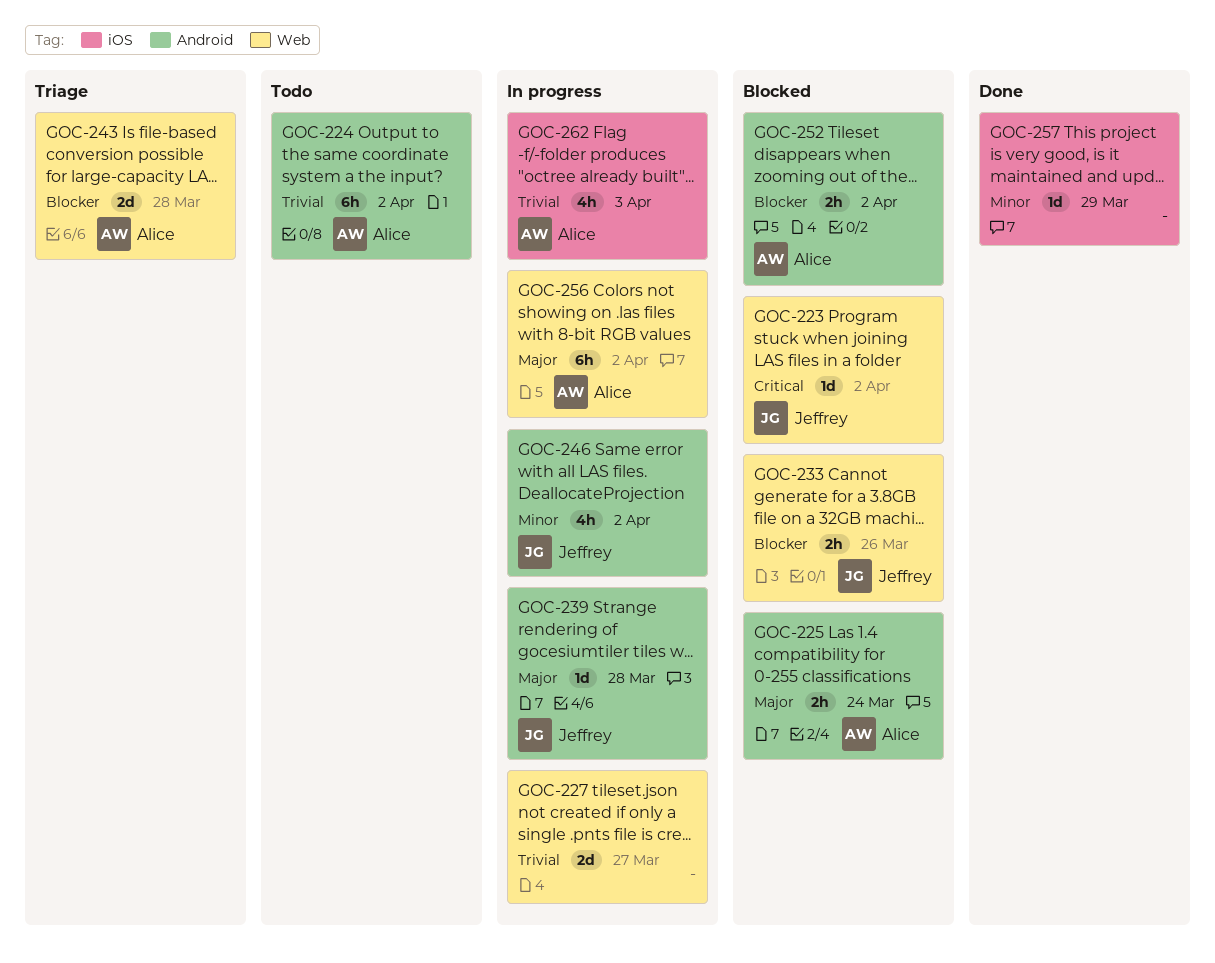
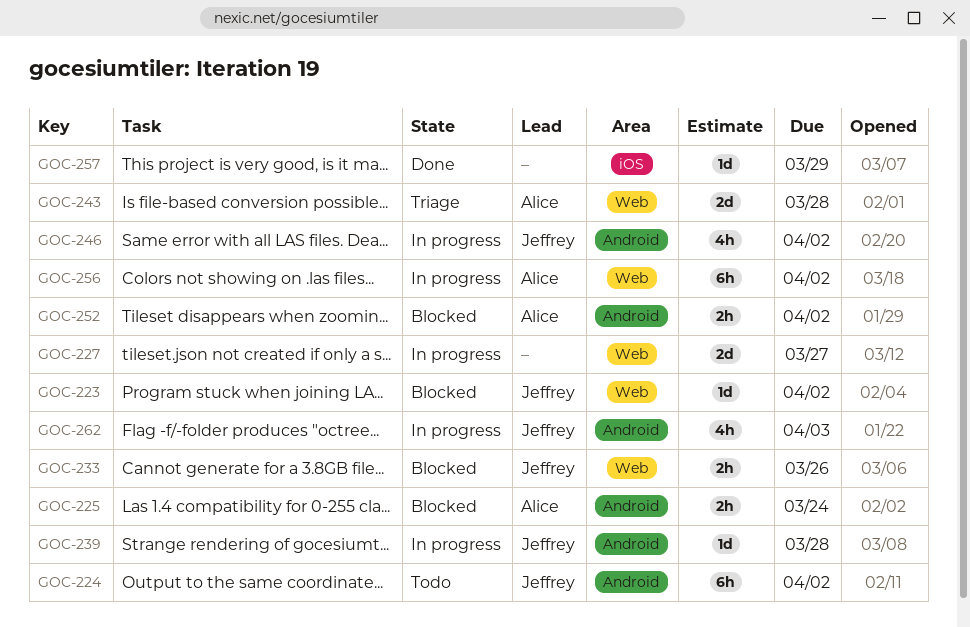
GOC-224, owner: Alice -> Jeffrey
GOC-262, owner: Alice -> Jeffrey
GOC-262, label: iOS -> Android

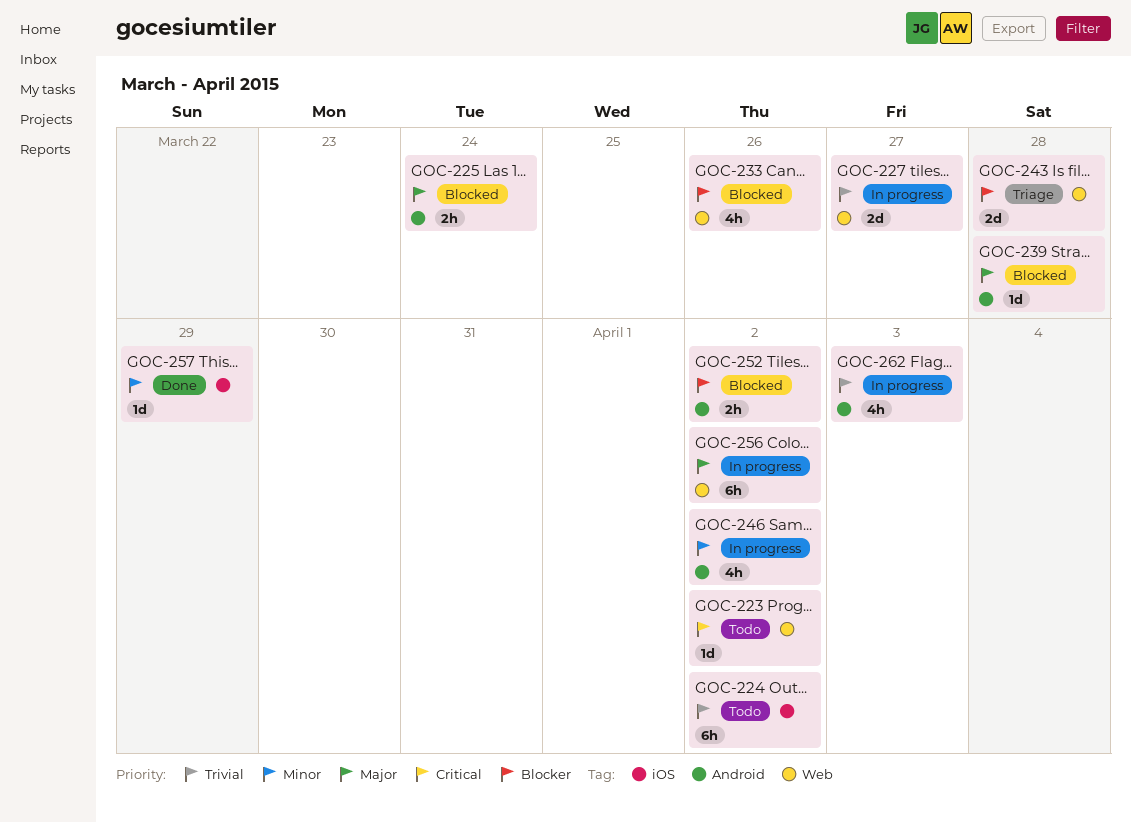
GOC-223, status: Blocked -> Todo
GOC-224, label: Android -> iOS
GOC-233, estimate: 2h -> 4h
GOC-239, status: In progress -> Blocked

